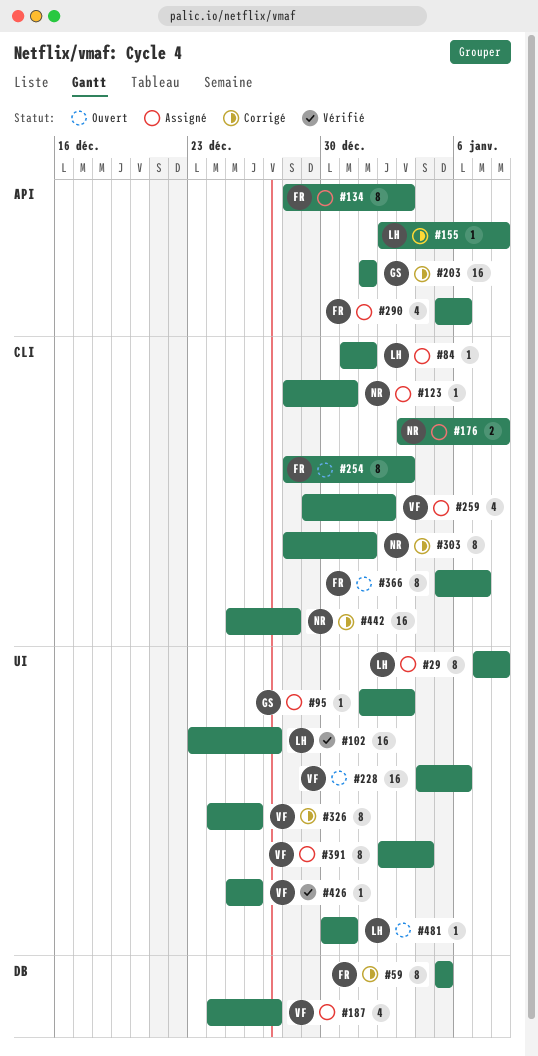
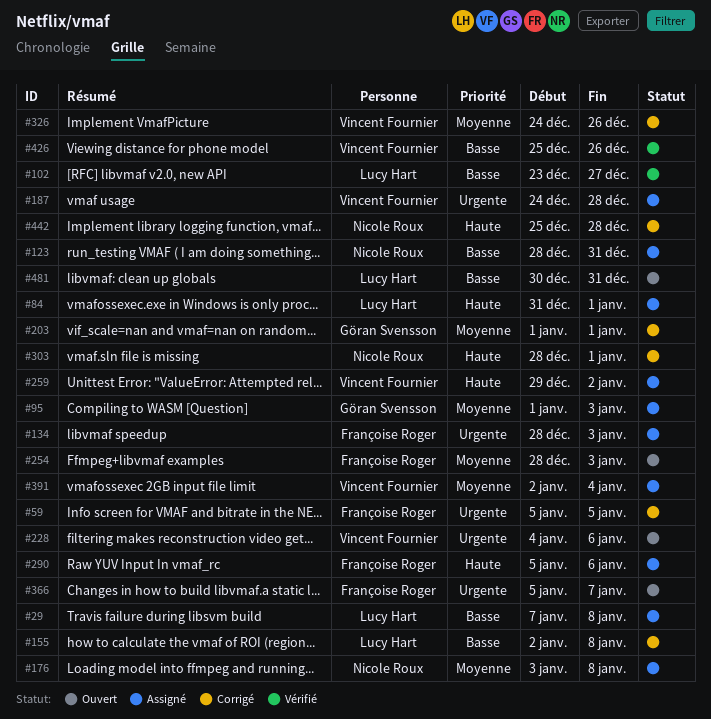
#187, due: Dec 27 -> Dec 28

